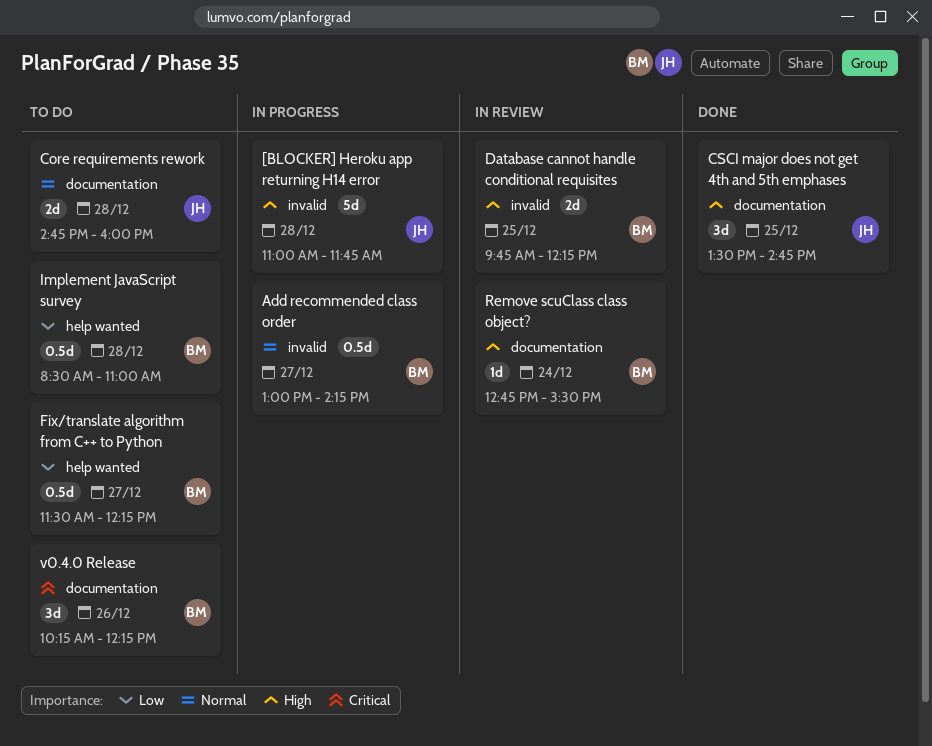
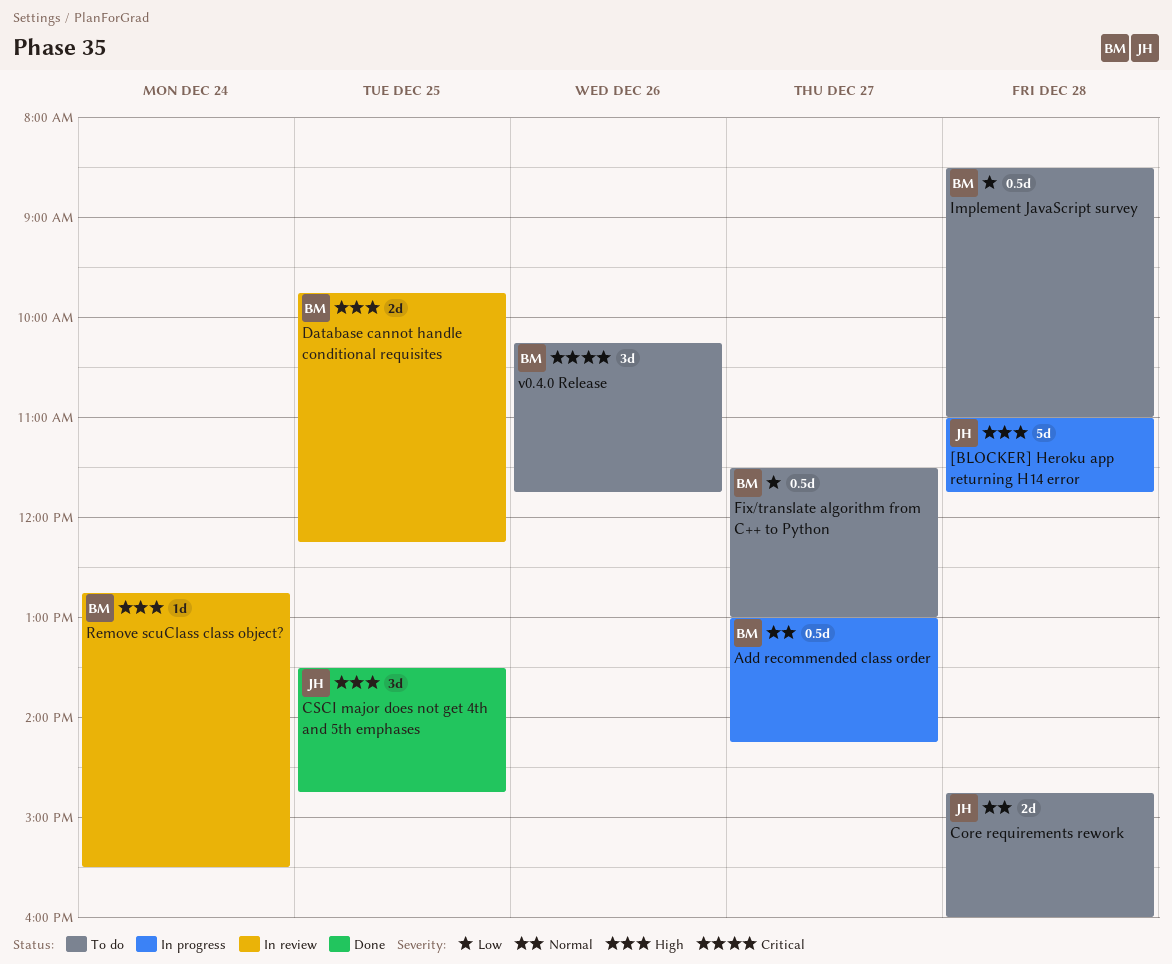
Fix/translate algorithm from C++ to Python, ends: 12:15 -> 13:00
v0.4.0 Release, ends: 12:15 -> 11:45

